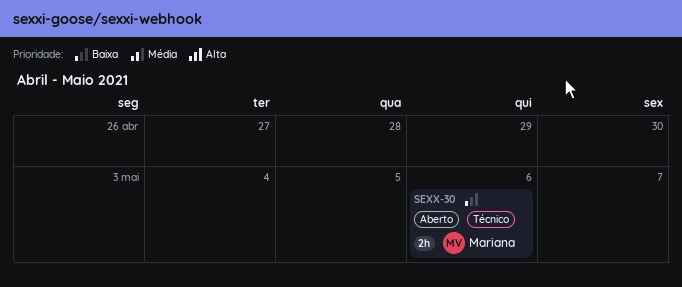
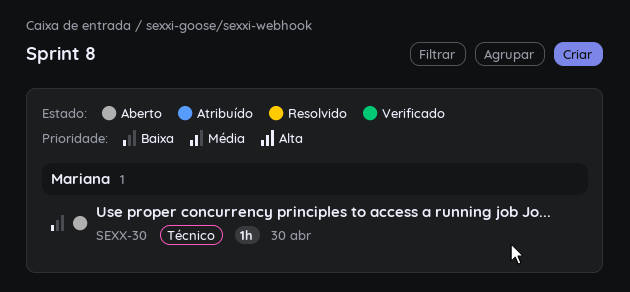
SEXX-30, estimate: 2h -> 1h
SEXX-30, due: May 6 -> Apr 30

